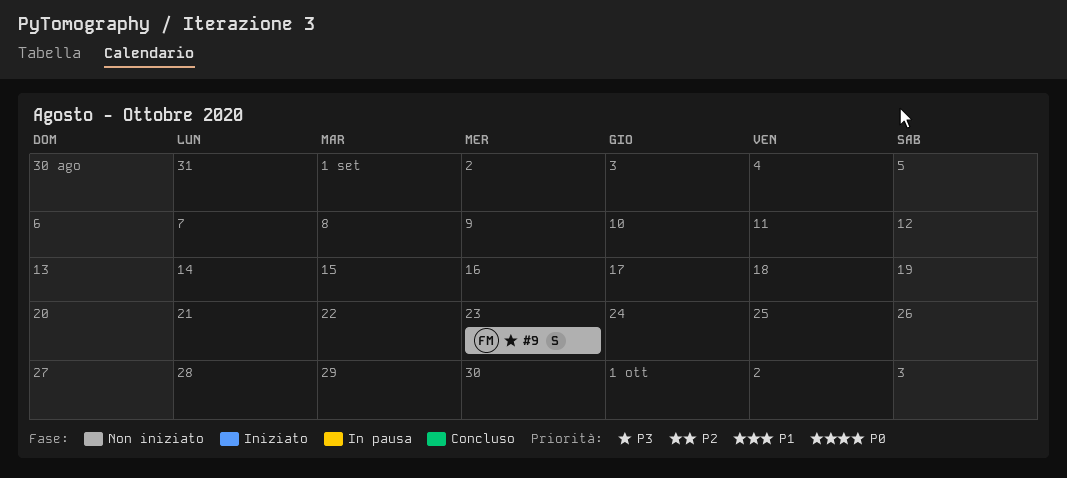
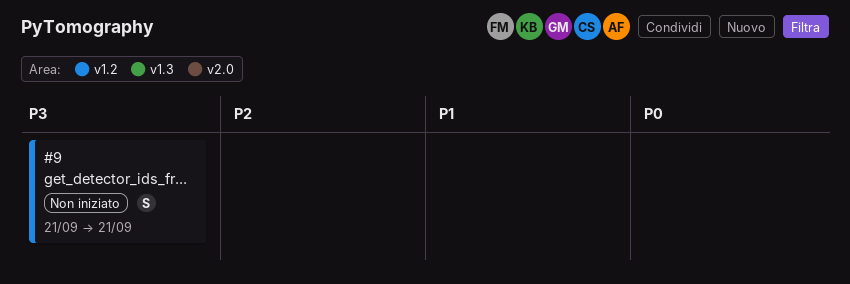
#9, start: Sep 23 -> Sep 21
#9, due: Sep 23 -> Sep 21

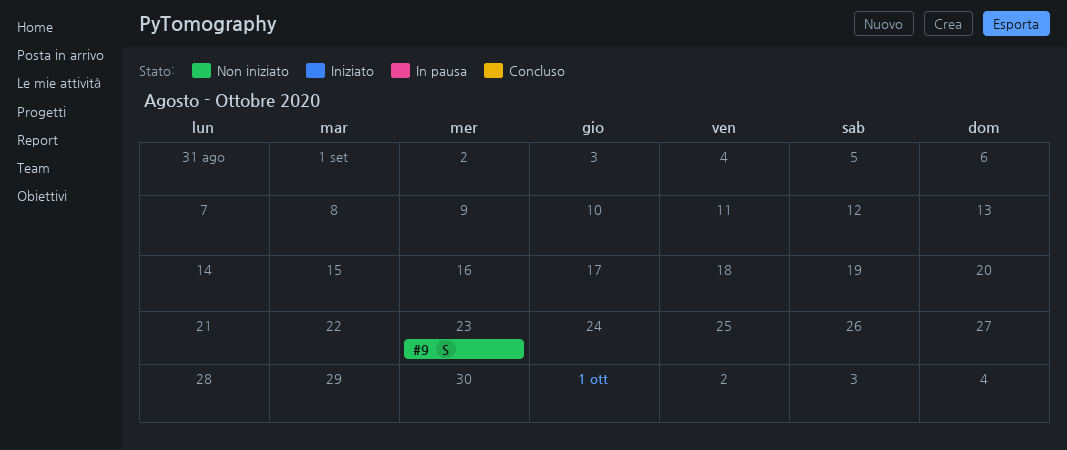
#9, start: Sep 21 -> Sep 23
#9, due: Sep 21 -> Sep 23

